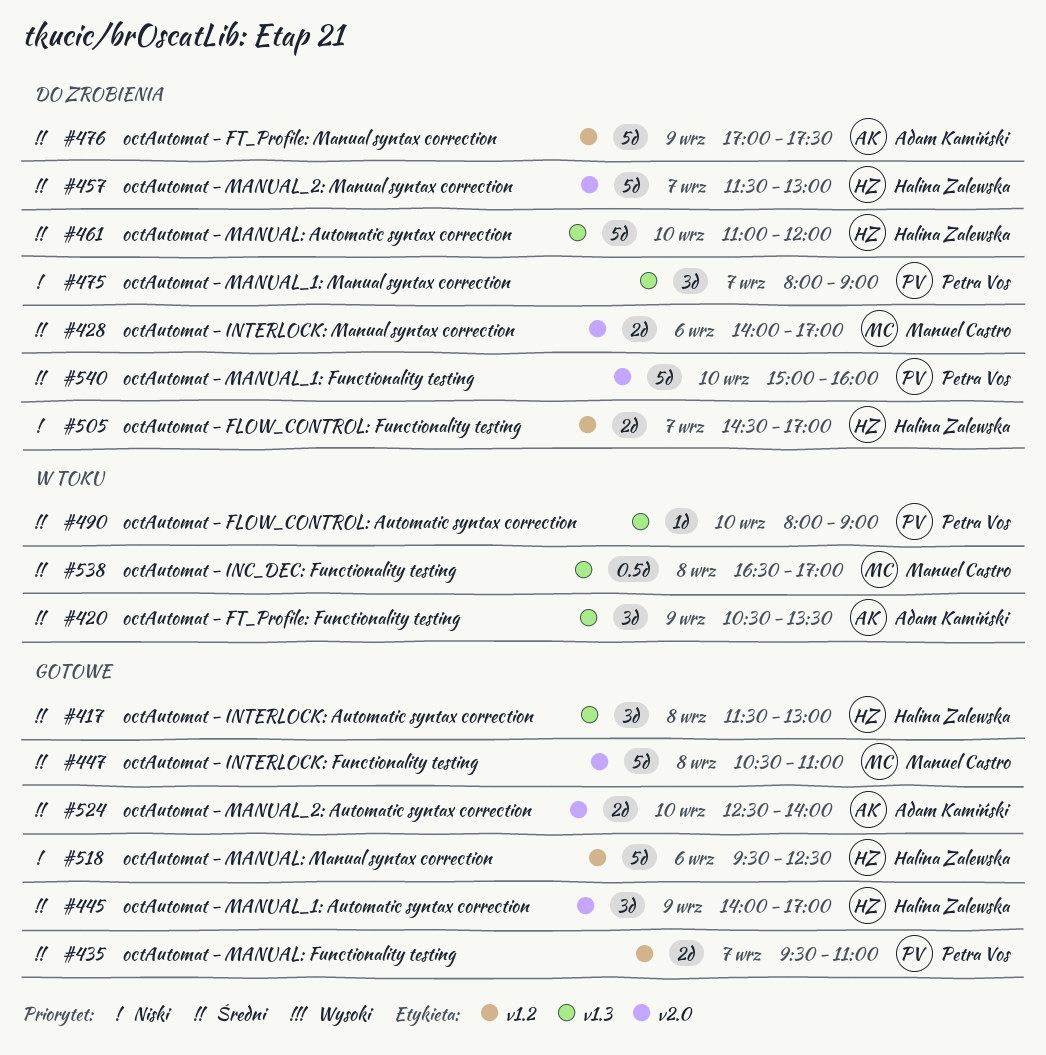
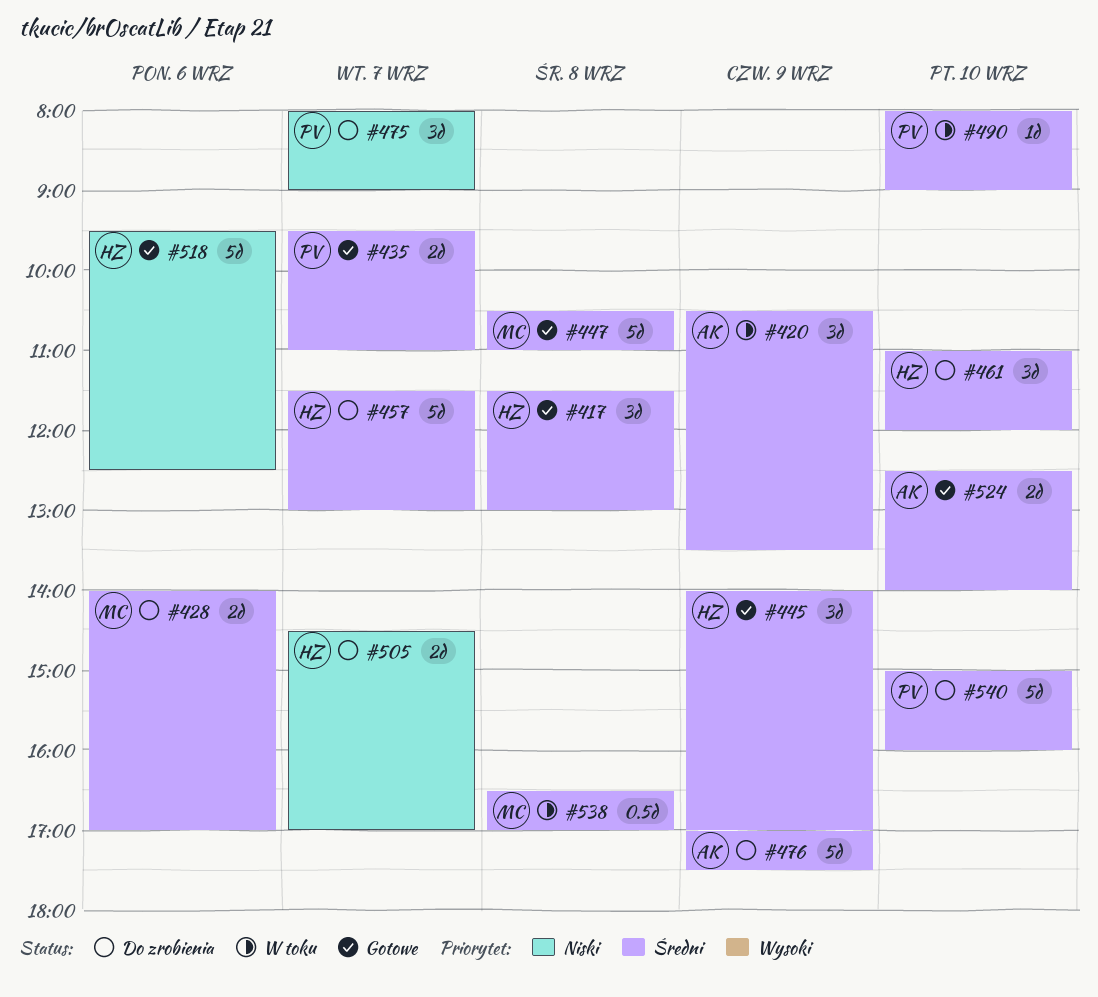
#461, estimate: 5d -> 3d

